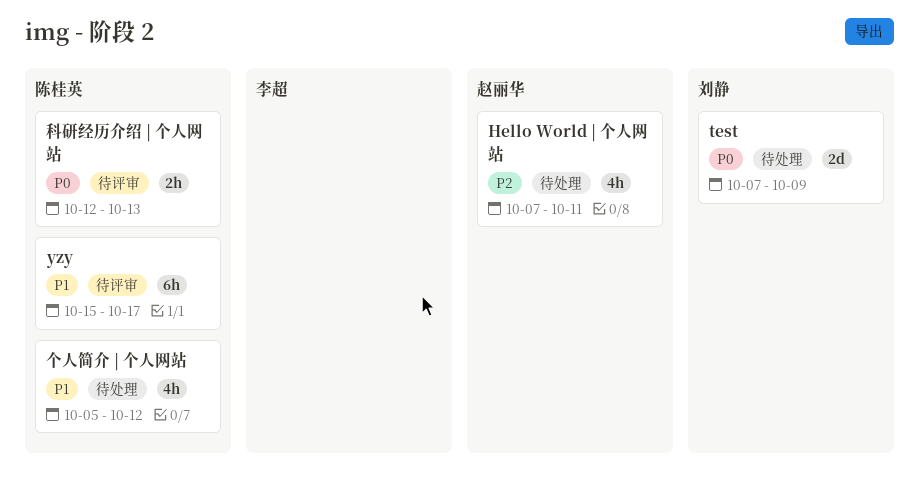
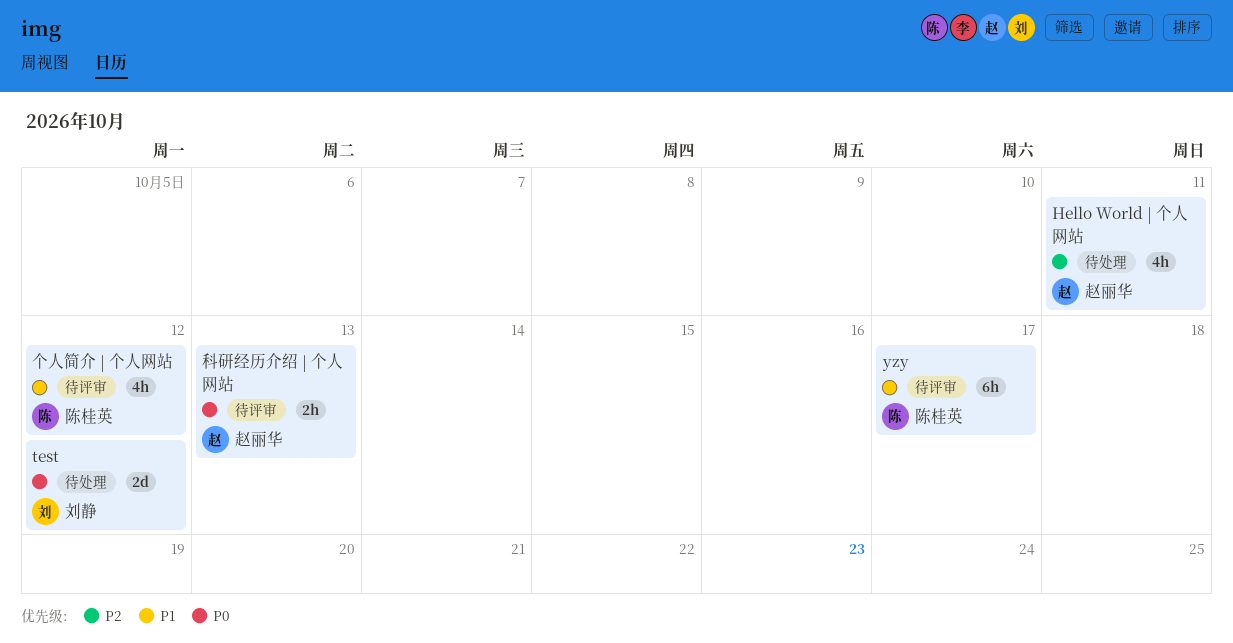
test, due: Oct 9 -> Oct 12
个人简介 | 个人网站, status: 待处理 -> 待评审
科研经历介绍 | 个人网站, owner: 陈桂英 -> 赵丽华

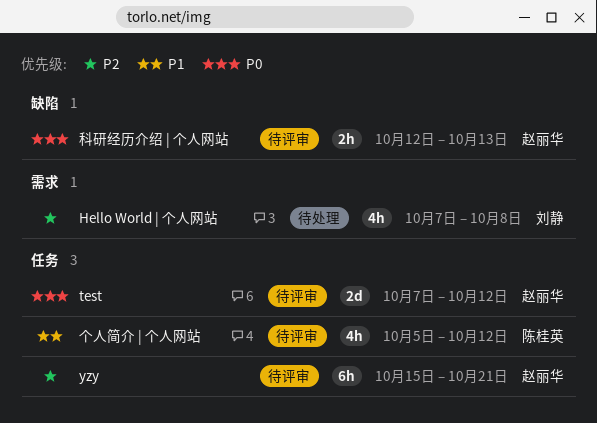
Hello World | 个人网站, owner: 赵丽华 -> 刘静
Hello World | 个人网站, due: Oct 11 -> Oct 8
test, status: 待处理 -> 待评审
test, owner: 刘静 -> 赵丽华
yzy, owner: 陈桂英 -> 赵丽华
yzy, priority: P1 -> P2
yzy, due: Oct 17 -> Oct 21

